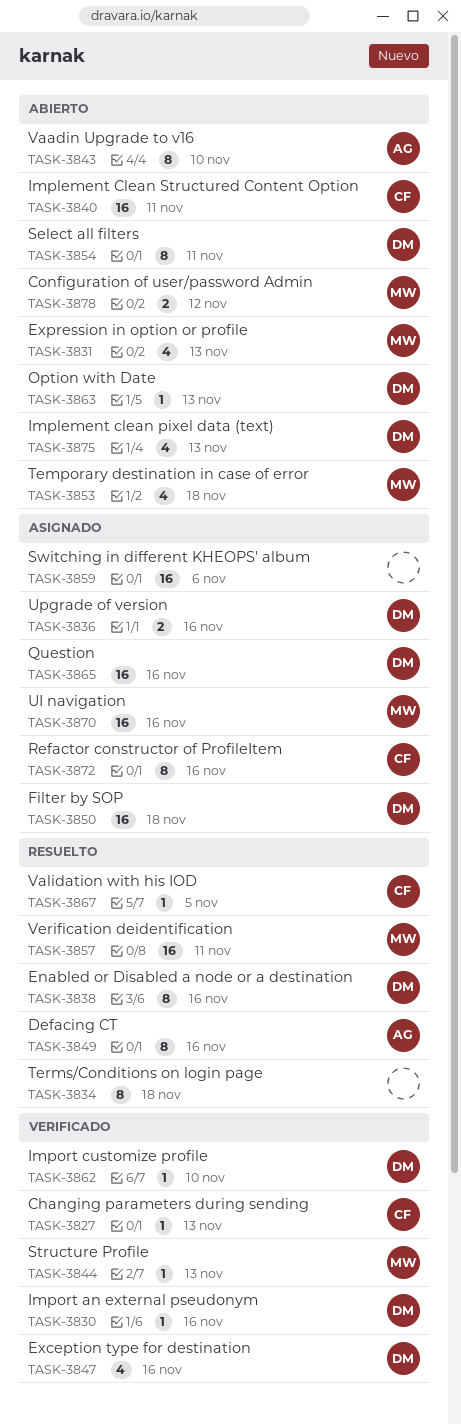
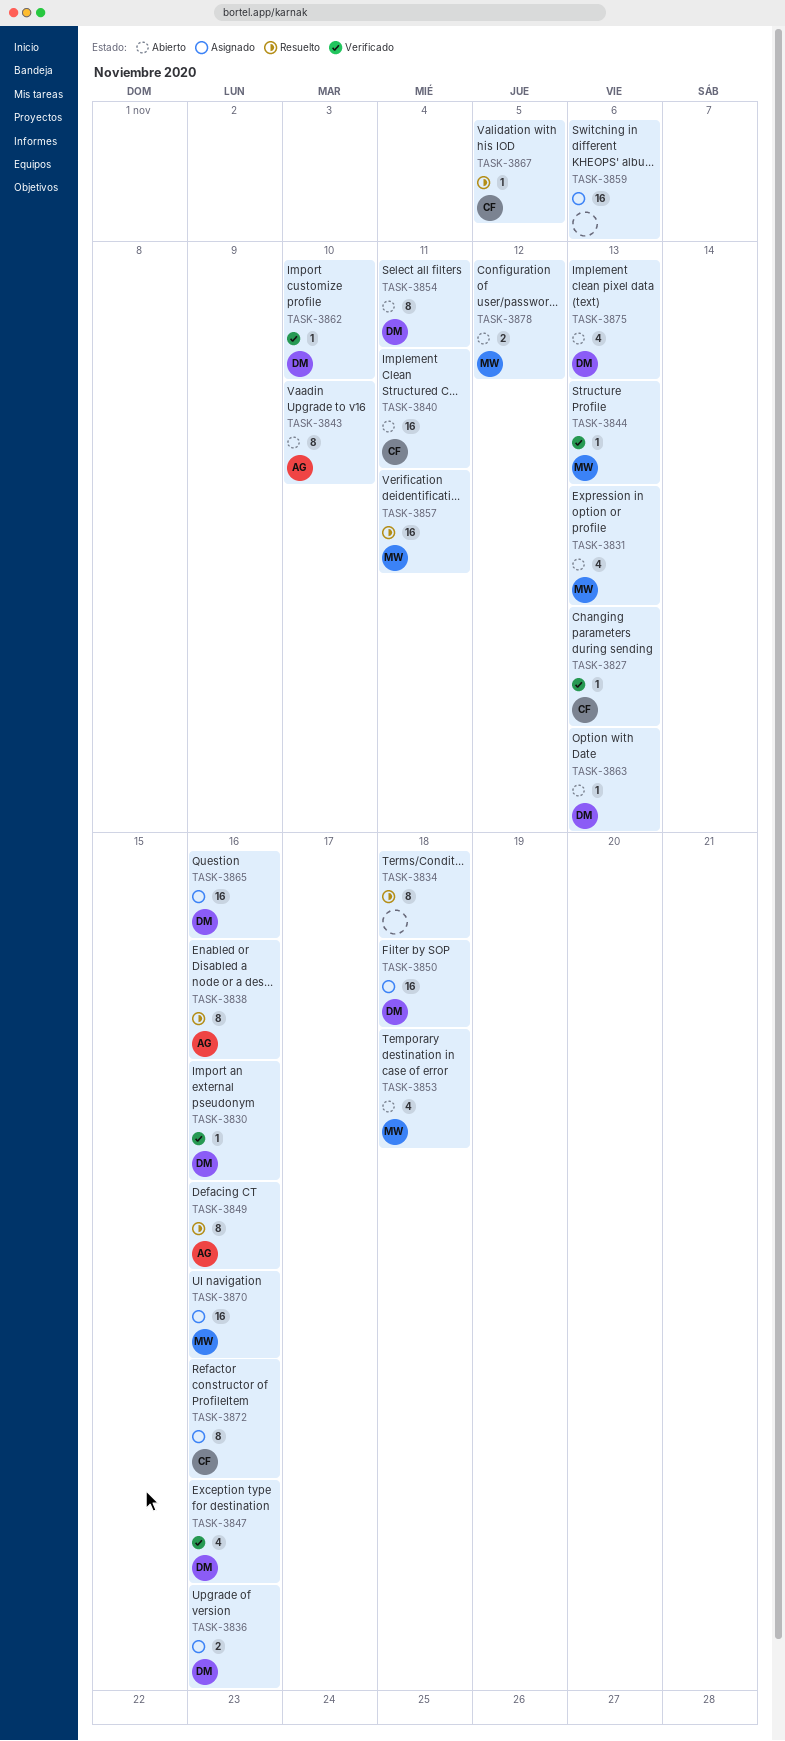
TASK-3838, owner: DM -> AG

